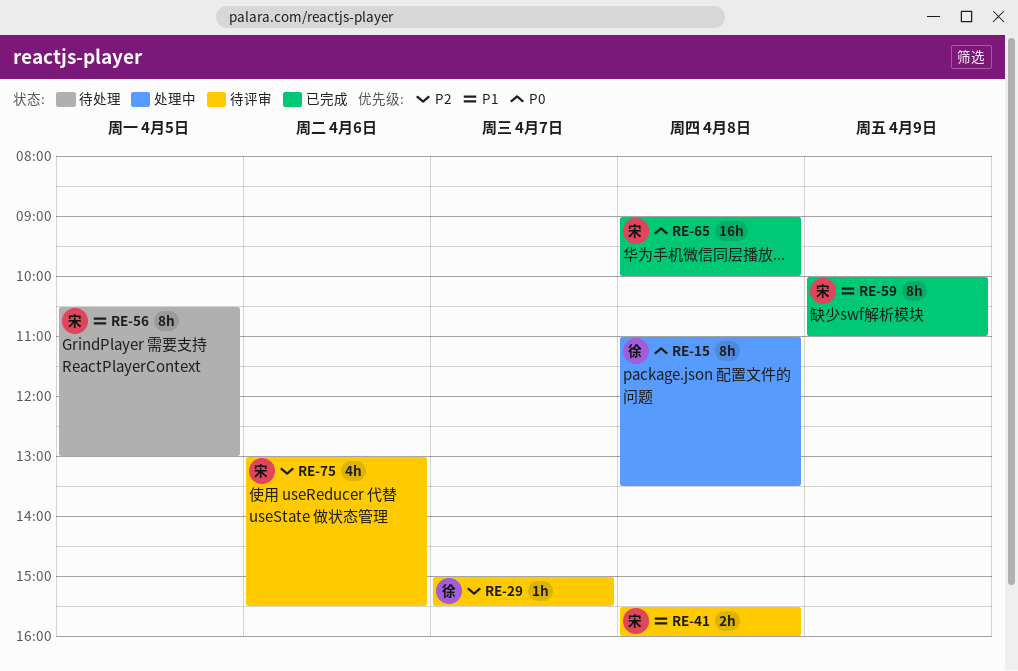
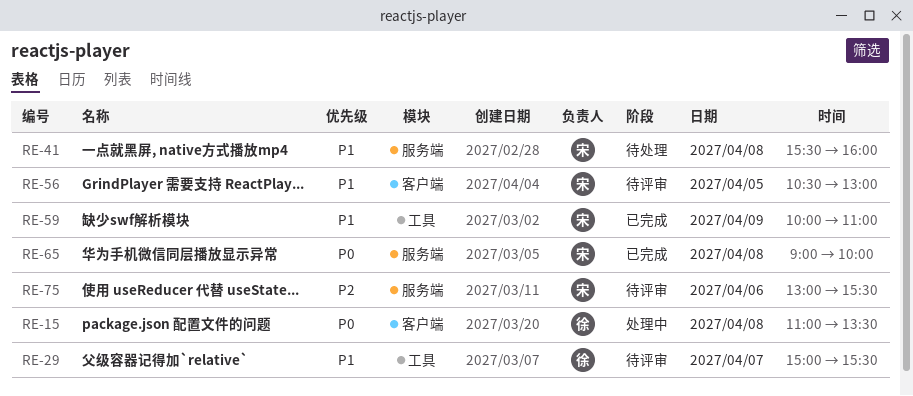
RE-29, priority: P2 -> P1
RE-41, status: 待评审 -> 待处理
RE-56, status: 待处理 -> 待评审

